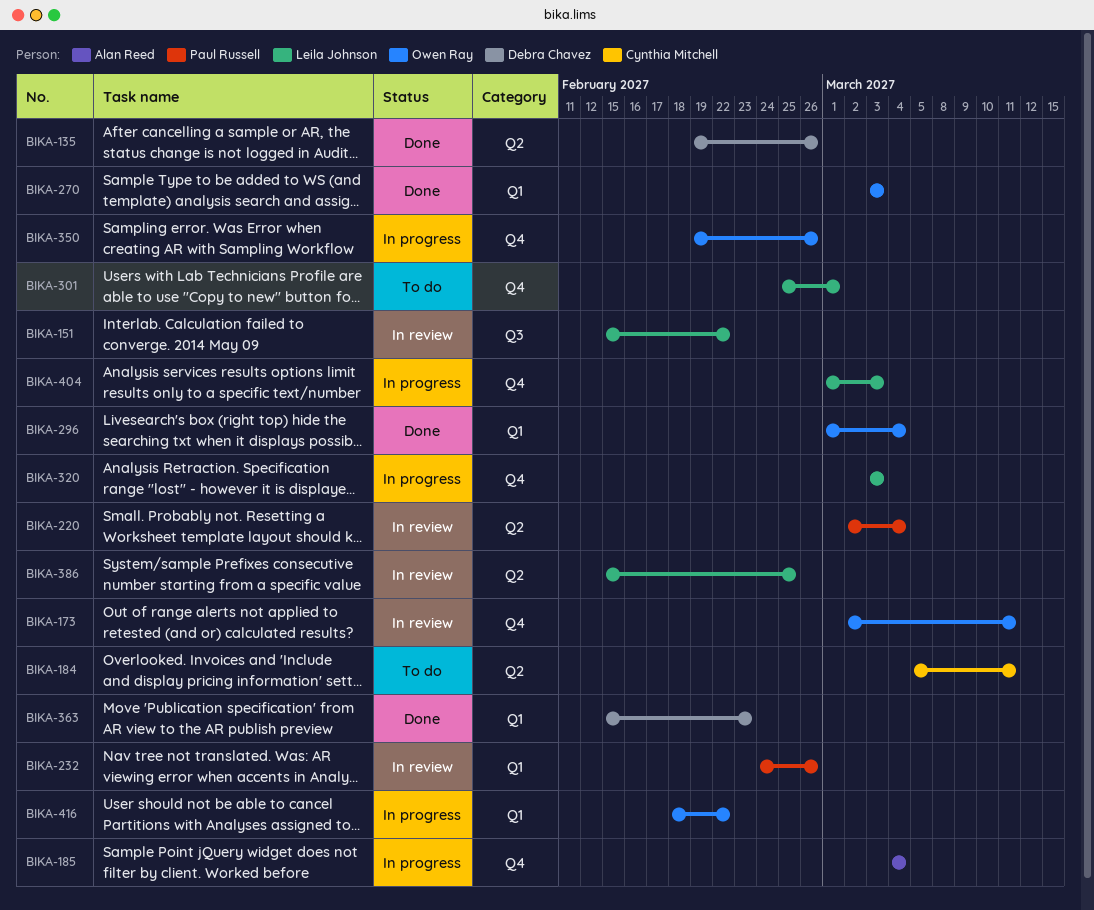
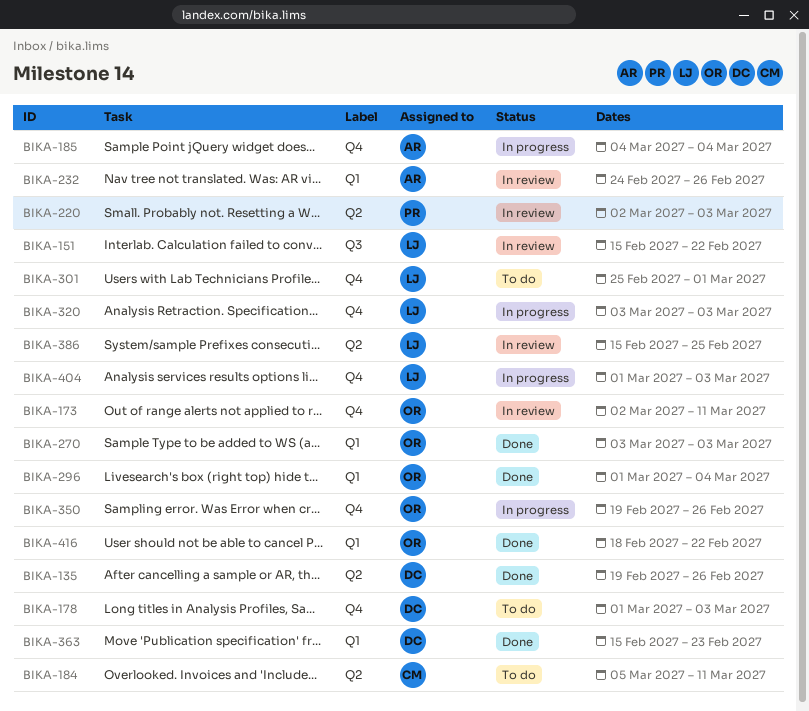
BIKA-178: none -> present
BIKA-220, due: Mar 4 -> Mar 3
BIKA-232, owner: Paul Russell -> Alan Reed
BIKA-416, status: In progress -> Done

